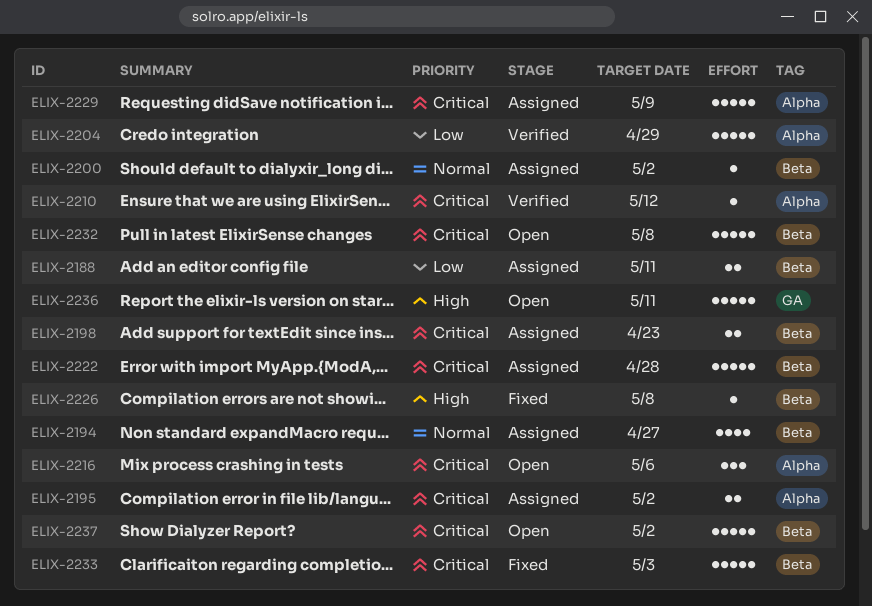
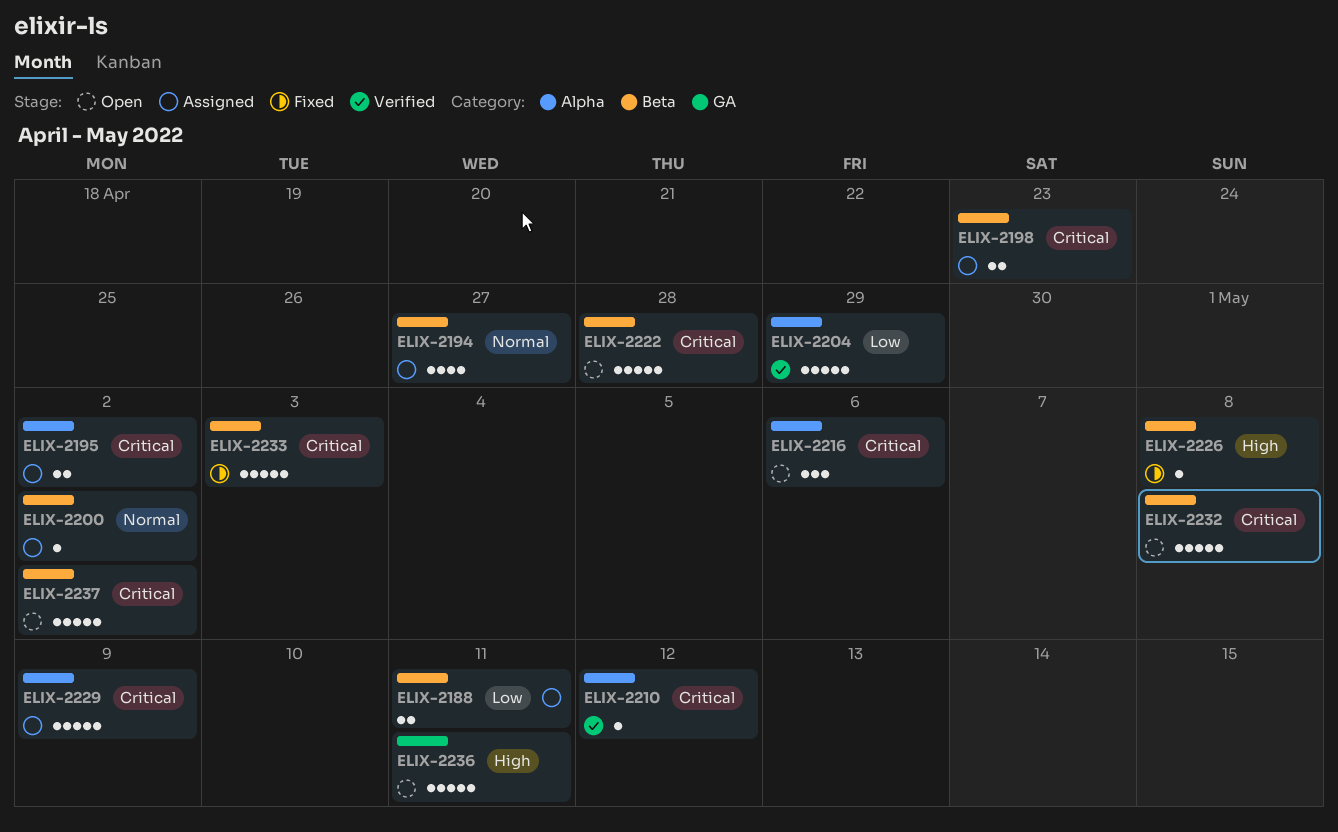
ELIX-2222, status: Assigned -> Open

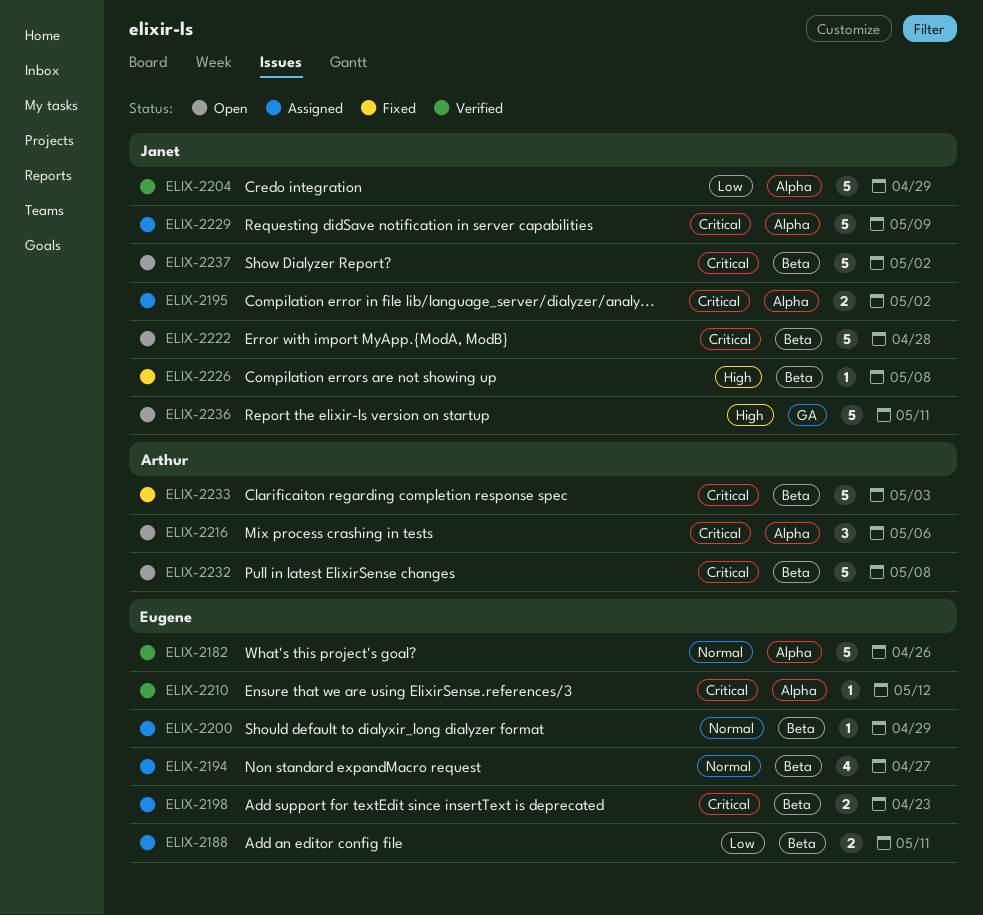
ELIX-2182: none -> present
ELIX-2200, due: May 2 -> Apr 29

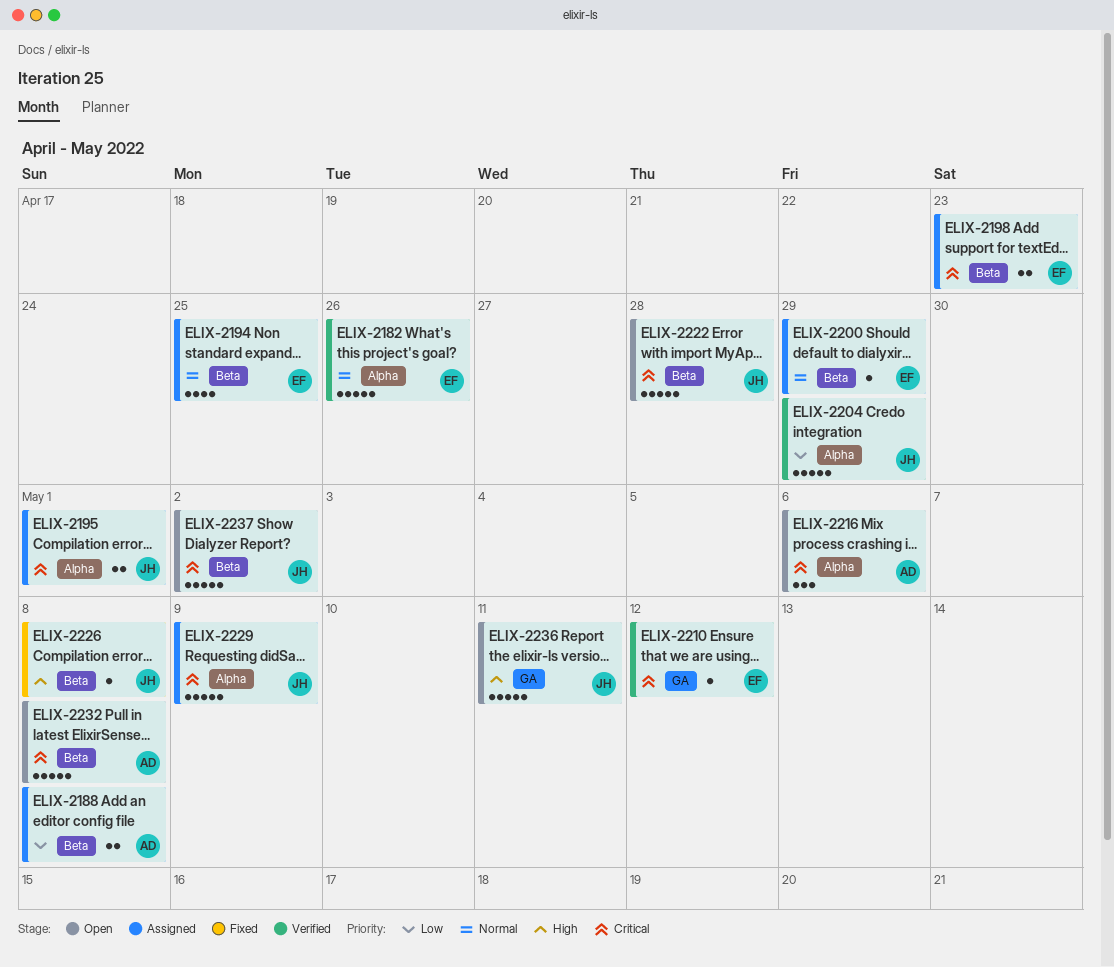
ELIX-2188, owner: Eugene -> Arthur
ELIX-2188, due: May 11 -> May 8
ELIX-2194, due: Apr 27 -> Apr 25
ELIX-2195, due: May 2 -> May 1
ELIX-2210, label: Alpha -> GA
ELIX-2233: present -> none

